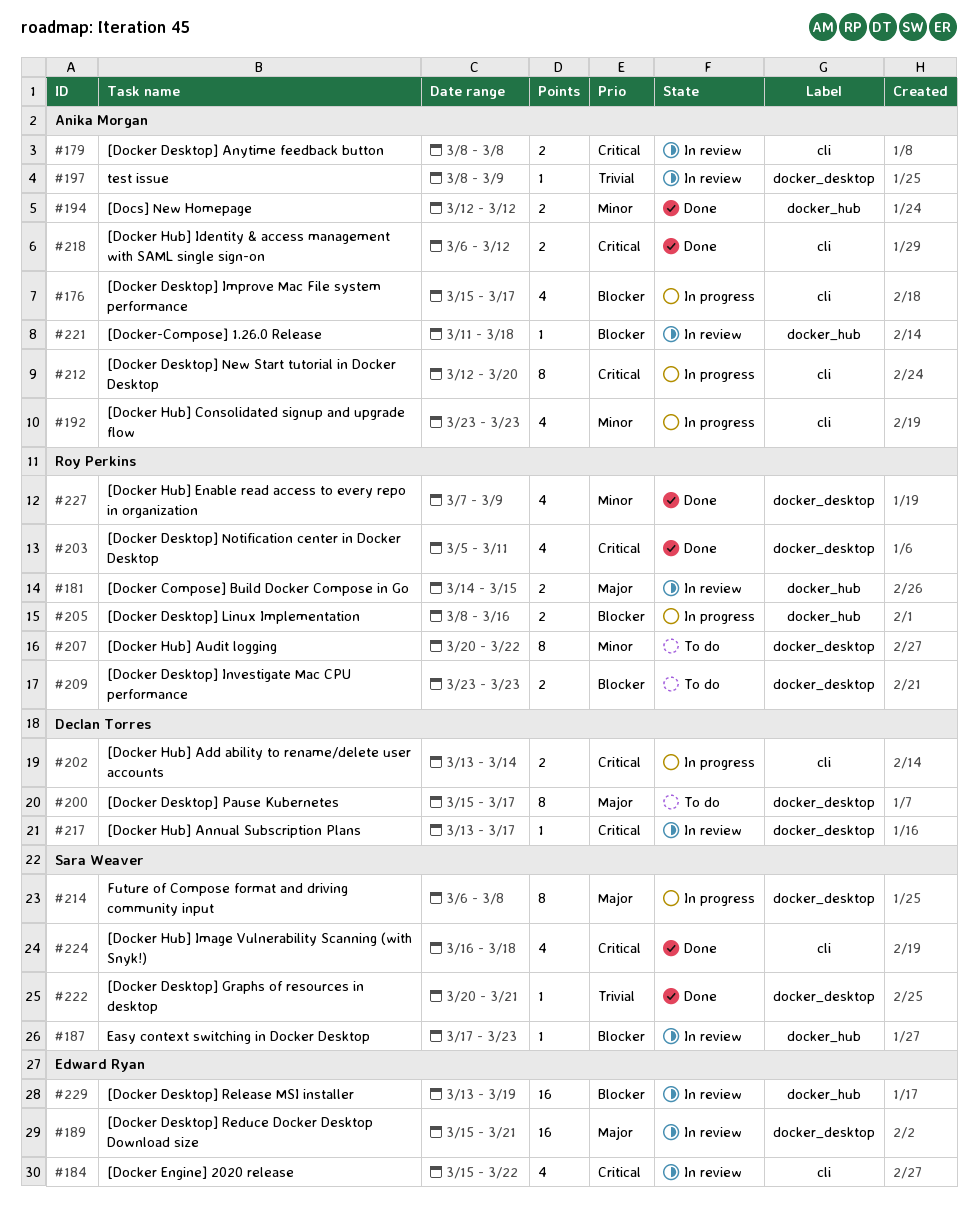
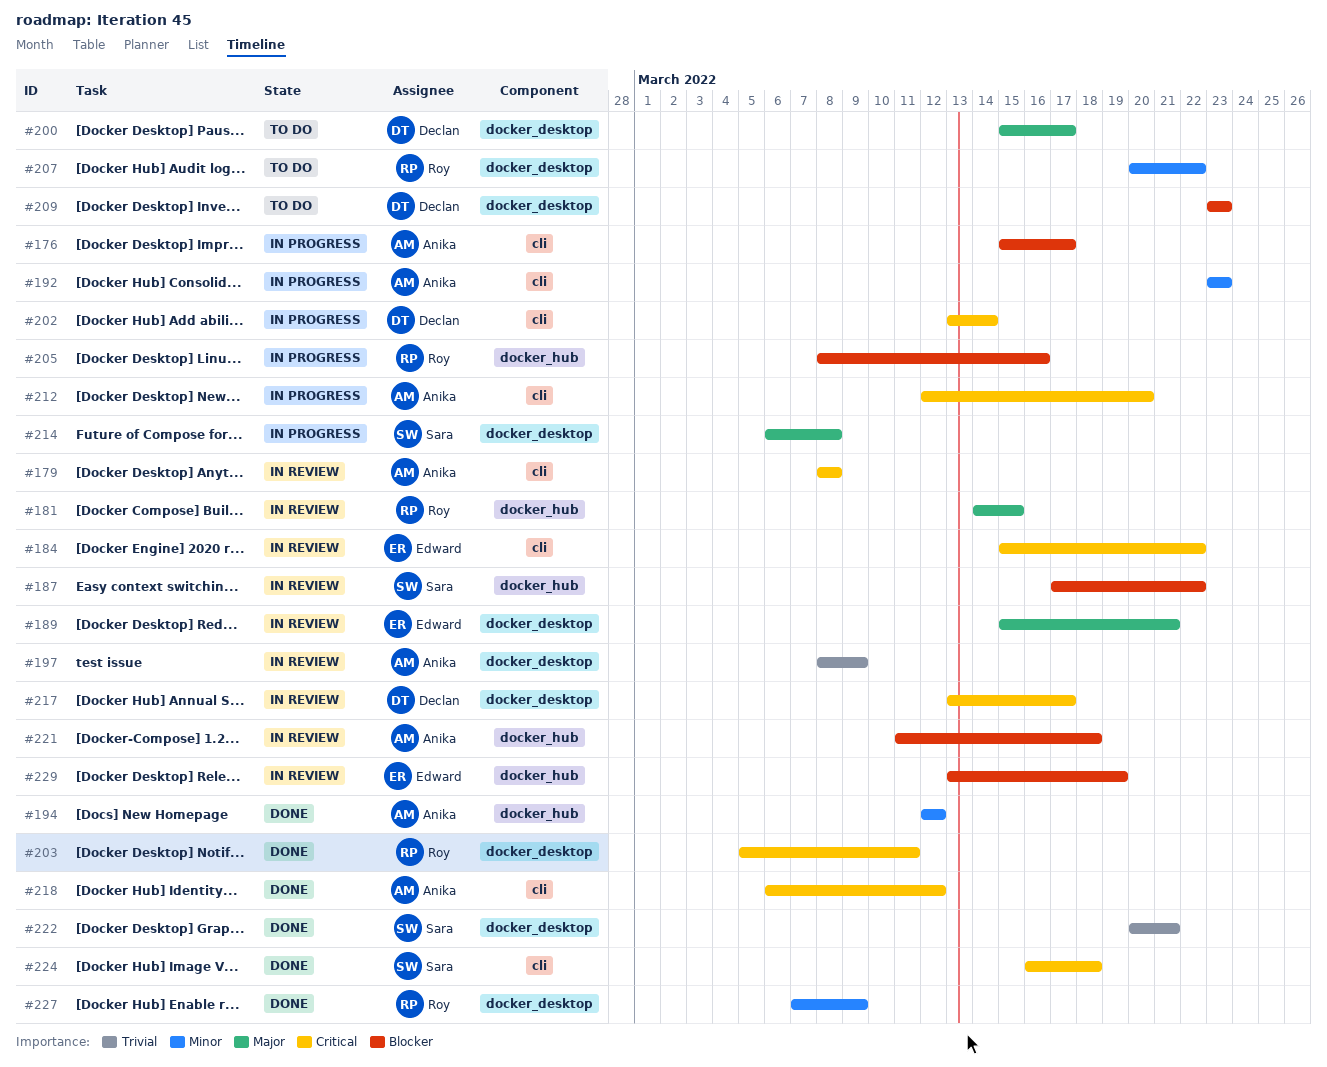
#187, due: Mar 23 -> Mar 22
#209, owner: Roy Perkins -> Declan Torres

